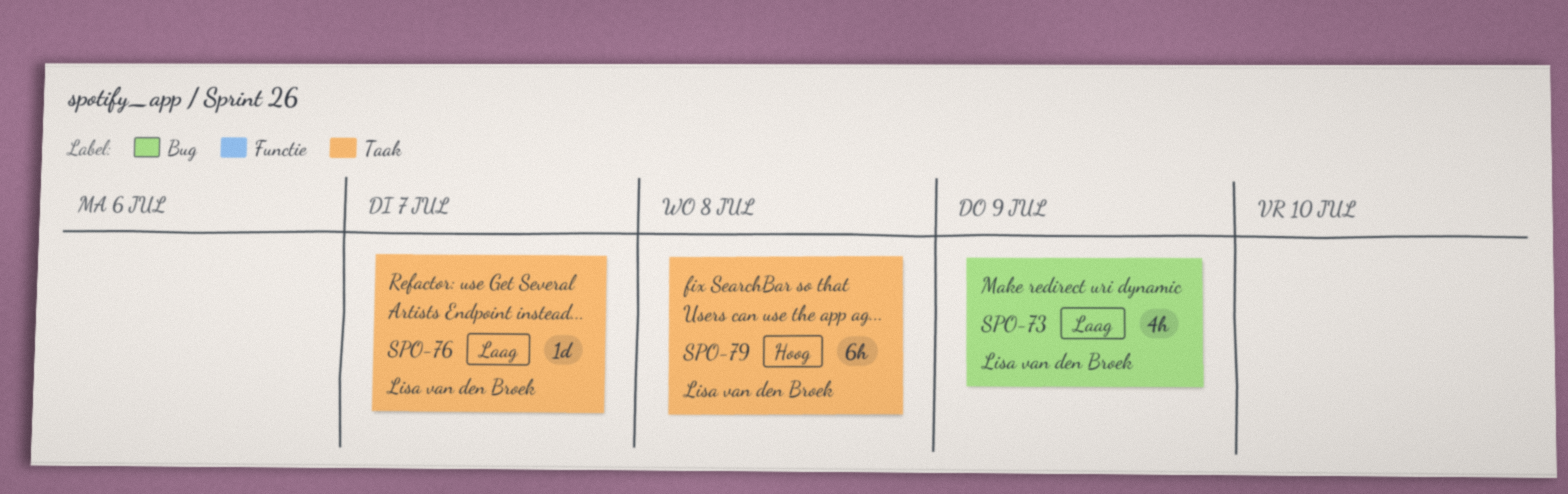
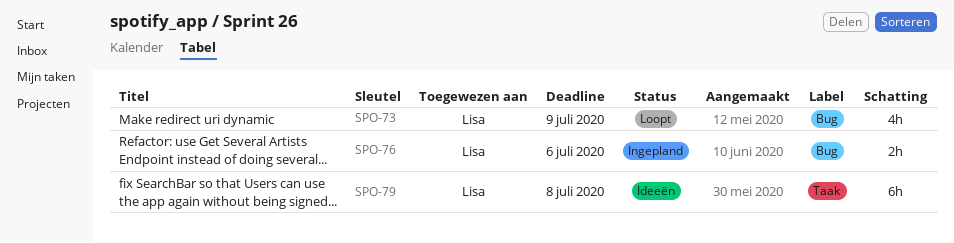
SPO-76, label: Taak -> Bug
SPO-76, estimate: 1d -> 2h
SPO-76, due: Jul 7 -> Jul 6

